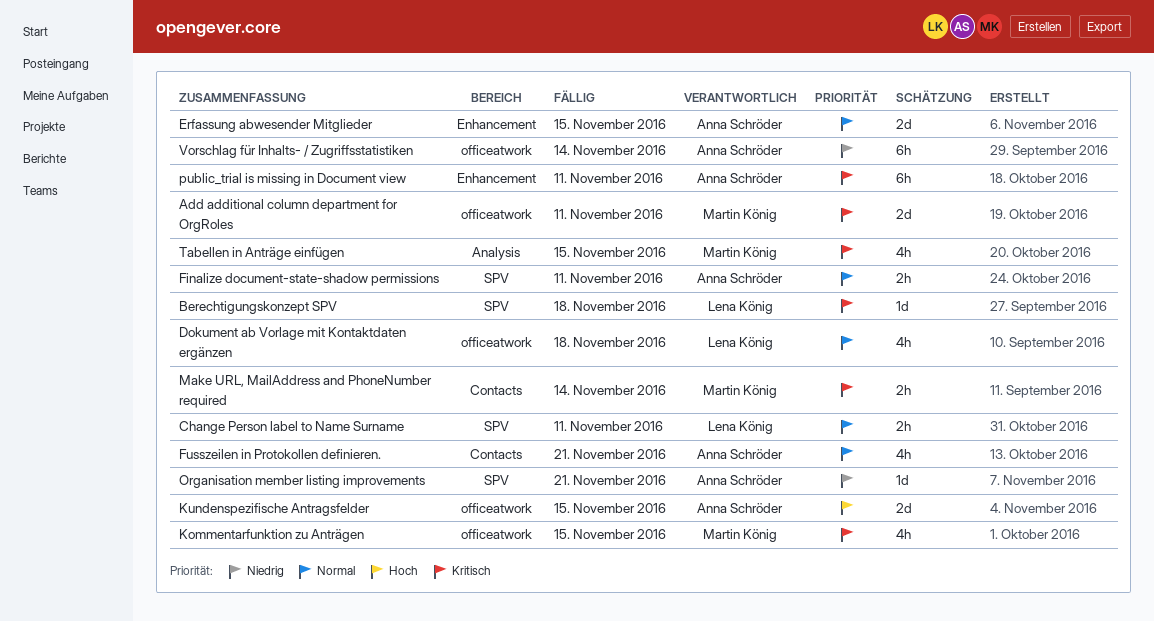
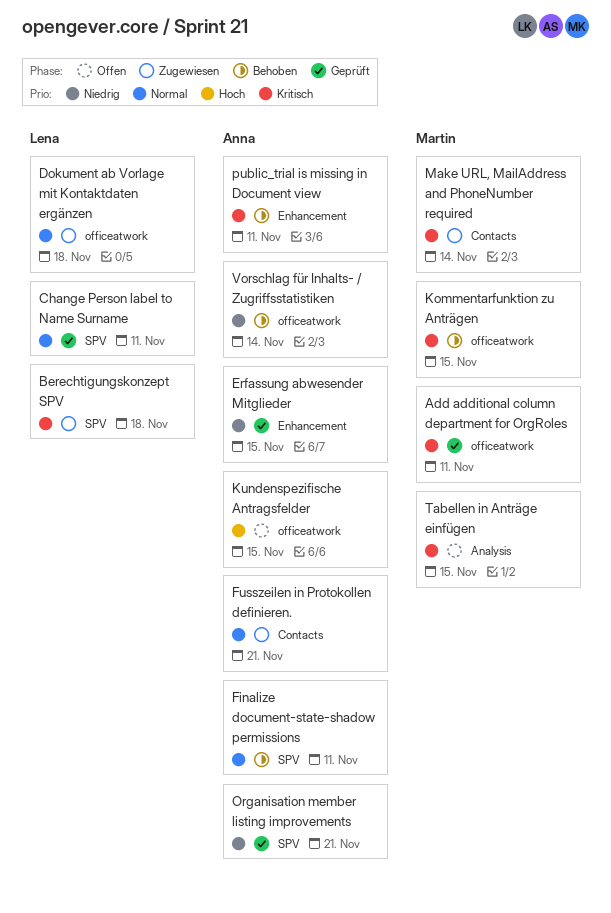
Erfassung abwesender Mitglieder, priority: Normal -> Niedrig

